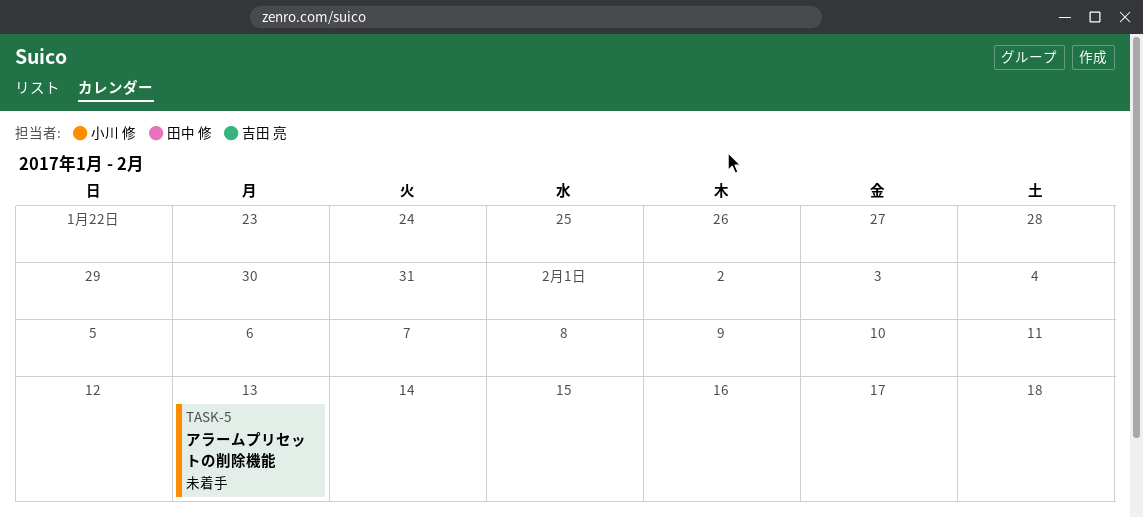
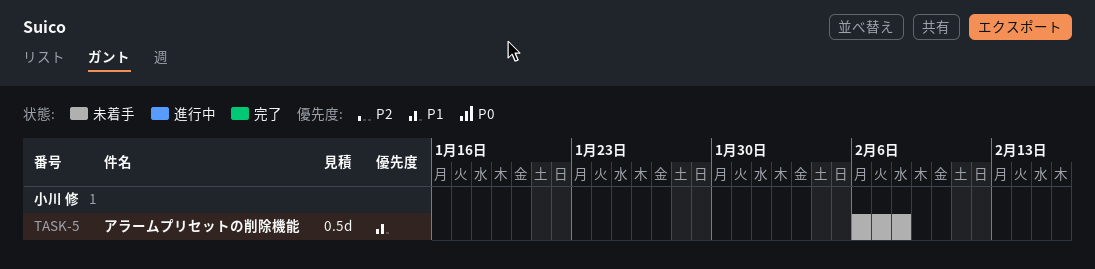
TASK-5, due: Feb 13 -> Feb 8

